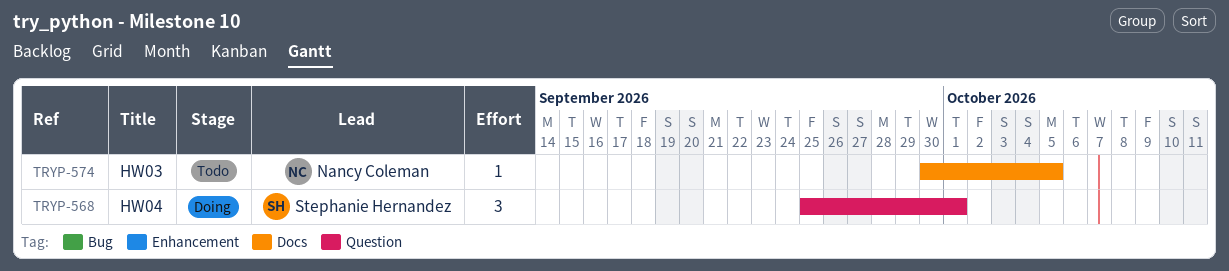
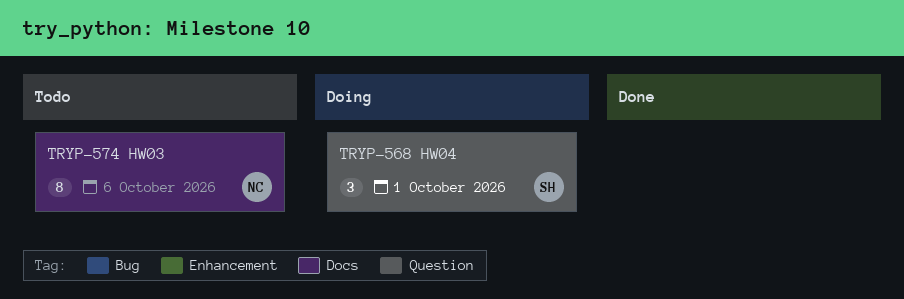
TRYP-574, estimate: 1 -> 8
TRYP-574, due: Oct 5 -> Oct 6

